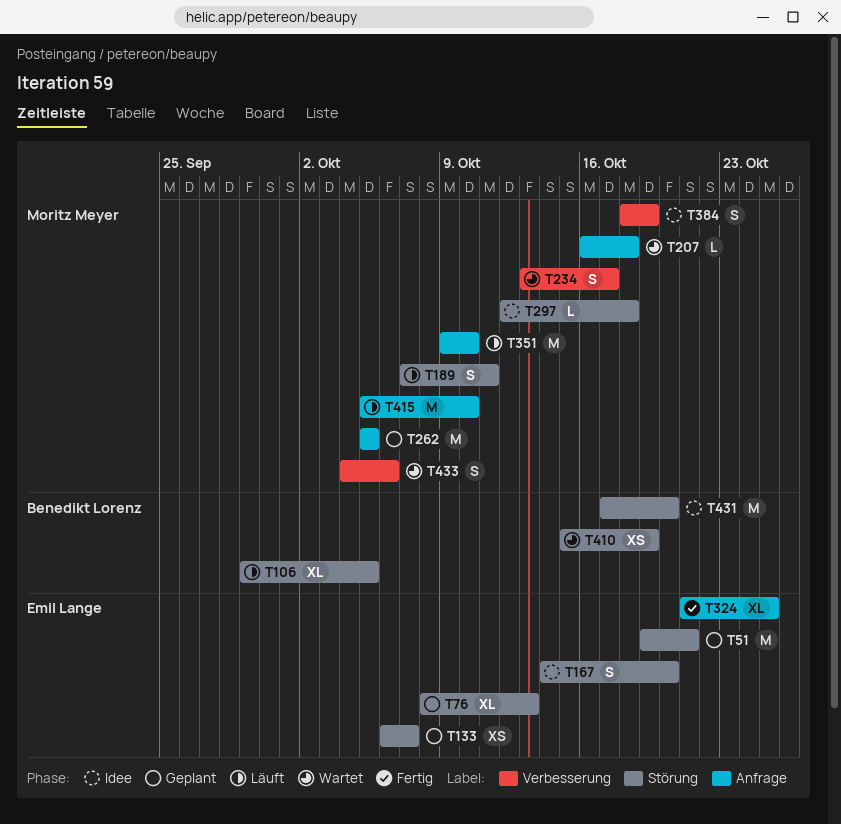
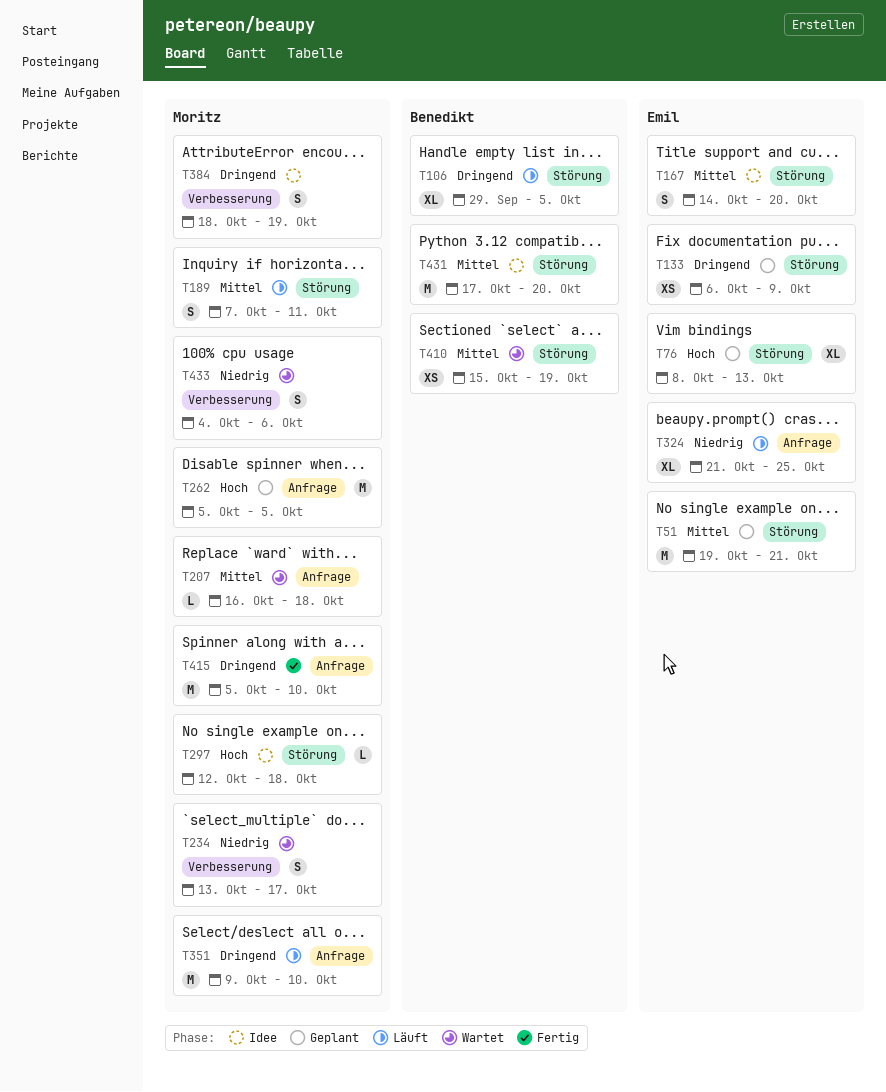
T133, due: Oct 7 -> Oct 9
T324, status: Fertig -> Läuft
T415, status: Läuft -> Fertig

